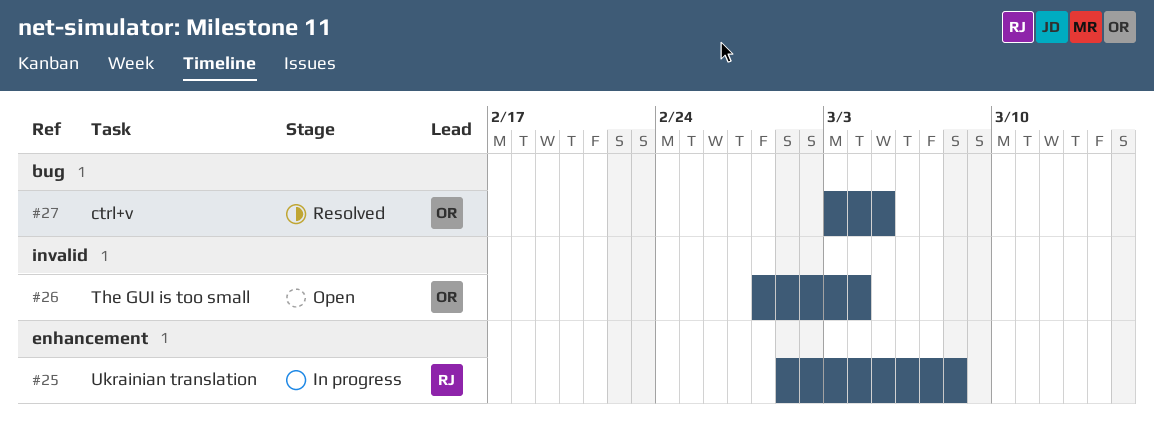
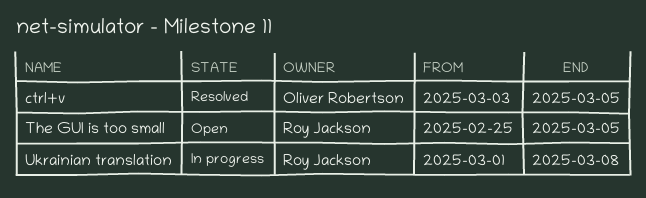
The GUI is too small, owner: Oliver Robertson -> Roy Jackson
The GUI is too small, start: Feb 28 -> Feb 25
The GUI is too small, due: Mar 4 -> Mar 5

